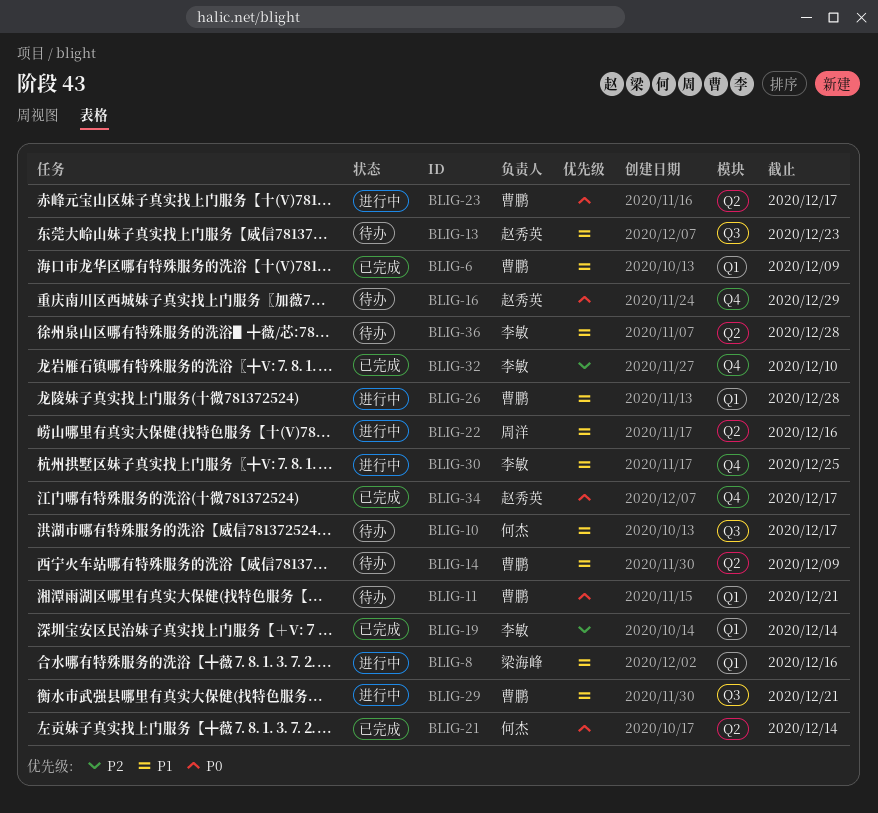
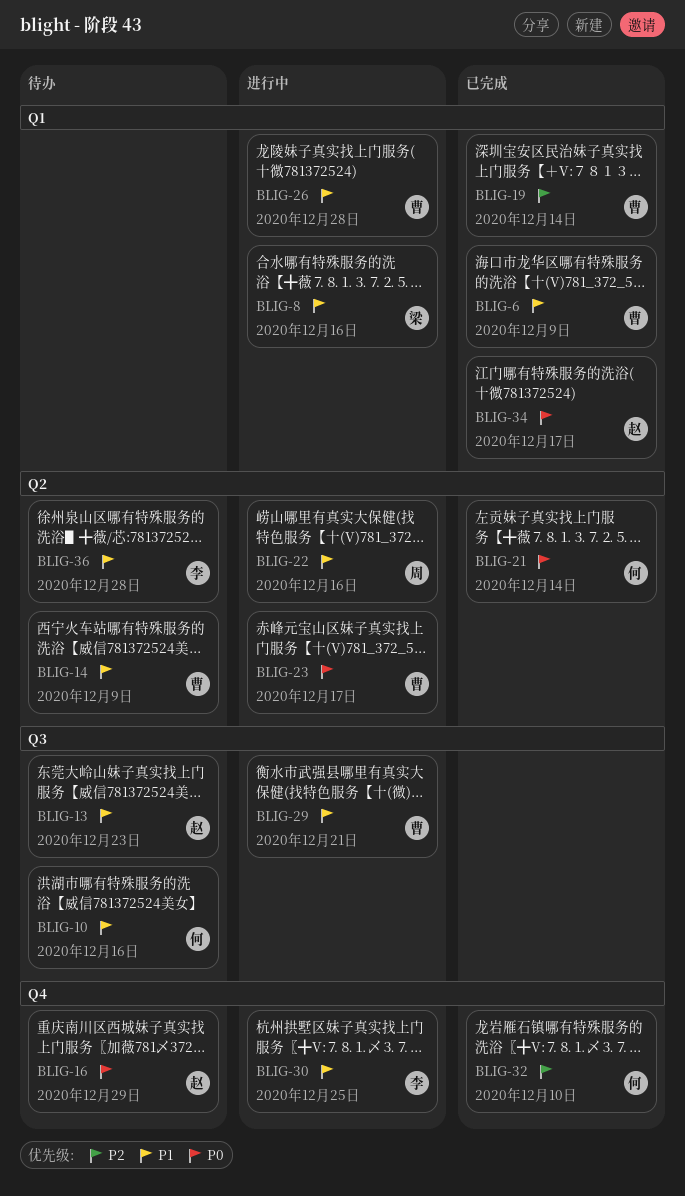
BLIG-10, due: Dec 17 -> Dec 16
BLIG-11: present -> none
BLIG-19, owner: 李敏 -> 曹鹏
BLIG-32, owner: 李敏 -> 何杰
BLIG-34, label: Q4 -> Q1

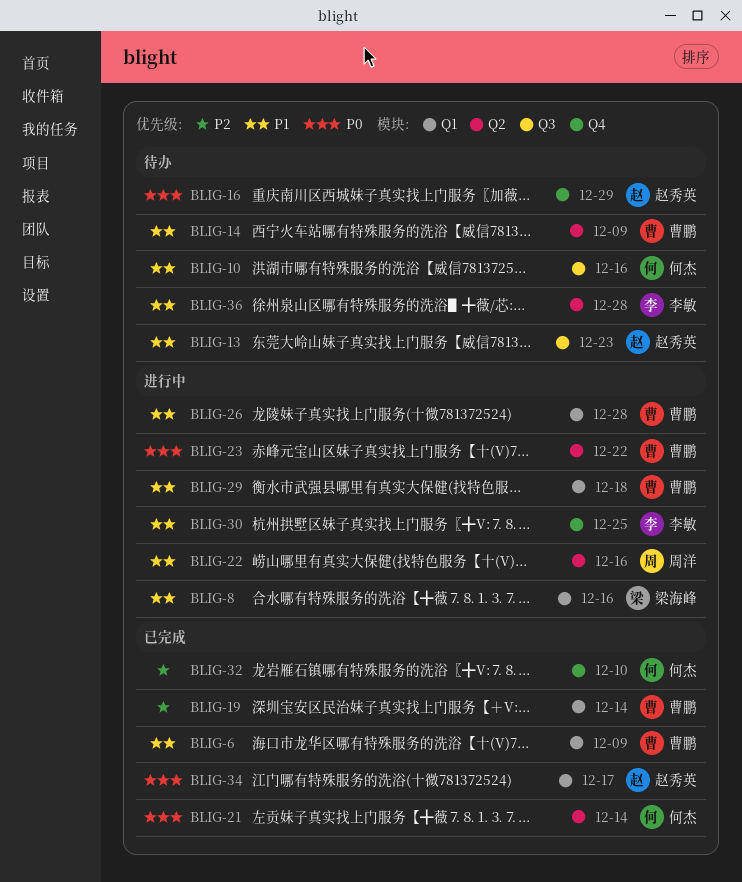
BLIG-23, due: Dec 17 -> Dec 22
BLIG-29, label: Q3 -> Q1
BLIG-29, due: Dec 21 -> Dec 18

